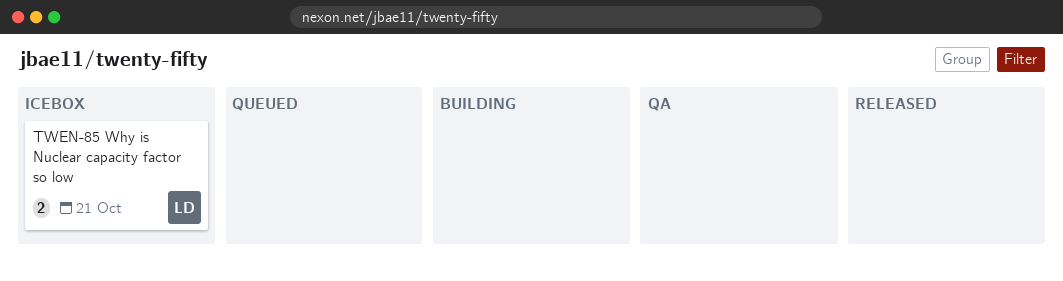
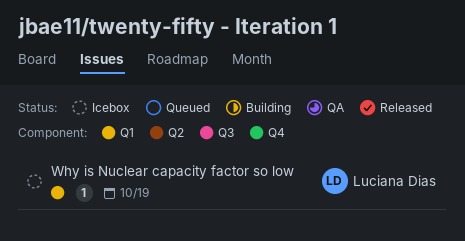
Why is Nuclear capacity factor so low, estimate: 2 -> 1
Why is Nuclear capacity factor so low, due: Oct 21 -> Oct 19

